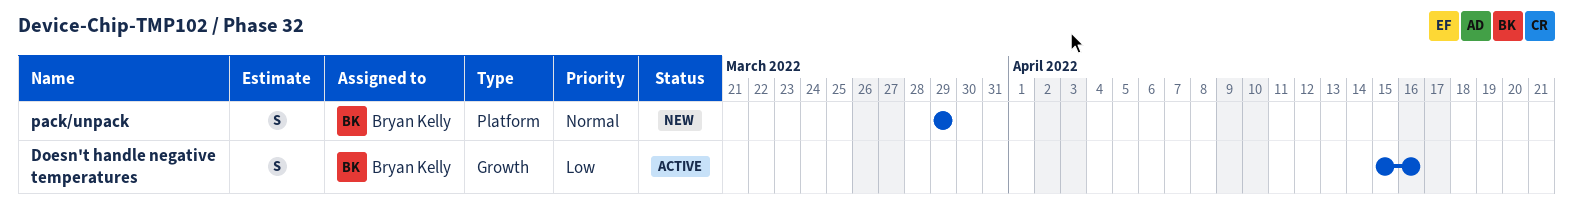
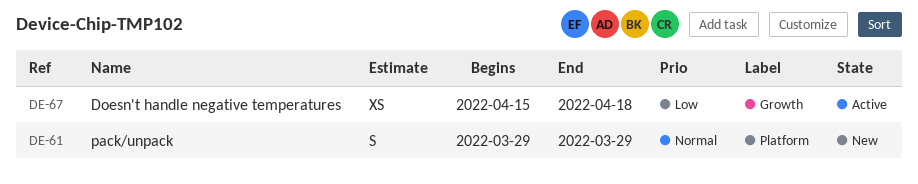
Doesn't handle negative temperatures, estimate: S -> XS
Doesn't handle negative temperatures, due: Apr 16 -> Apr 18

